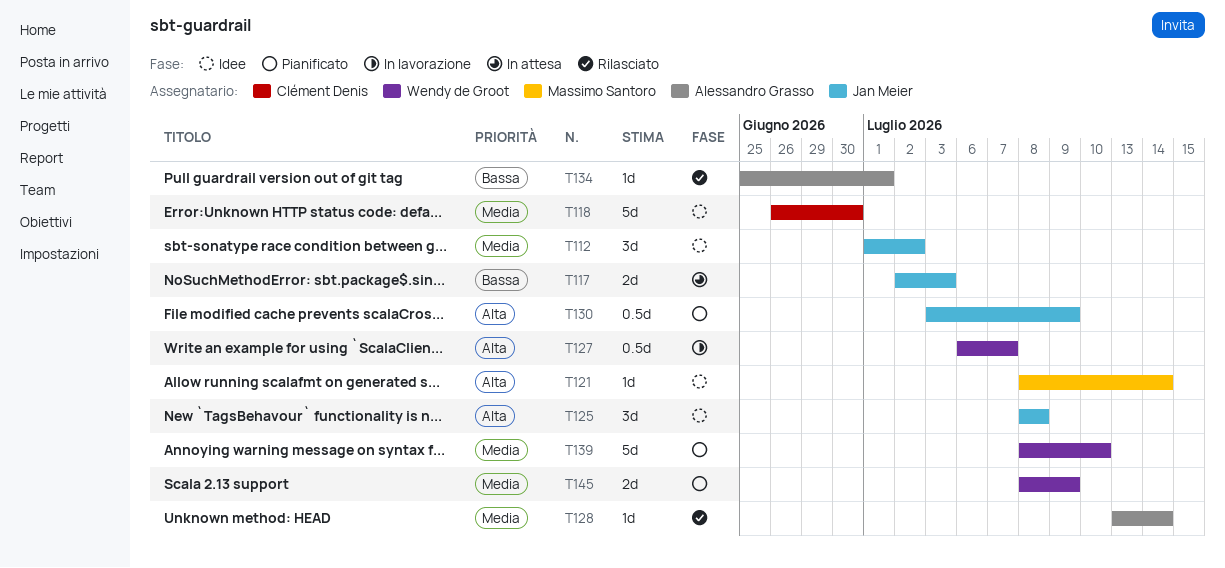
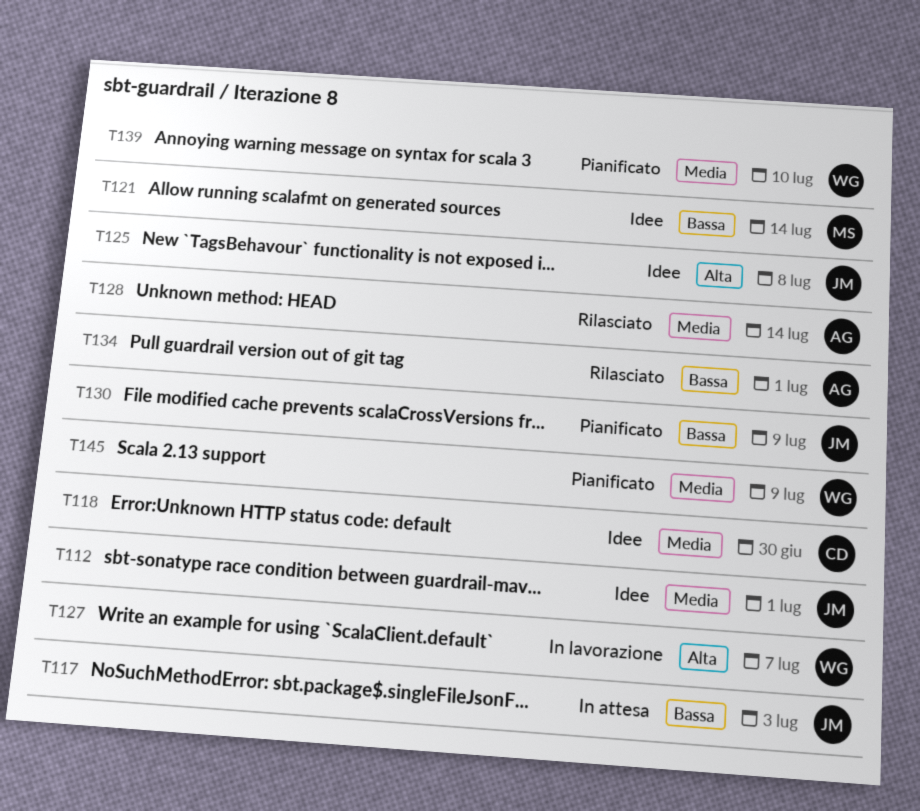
T112, due: Jul 2 -> Jul 1
T121, priority: Alta -> Bassa
T130, priority: Alta -> Bassa

